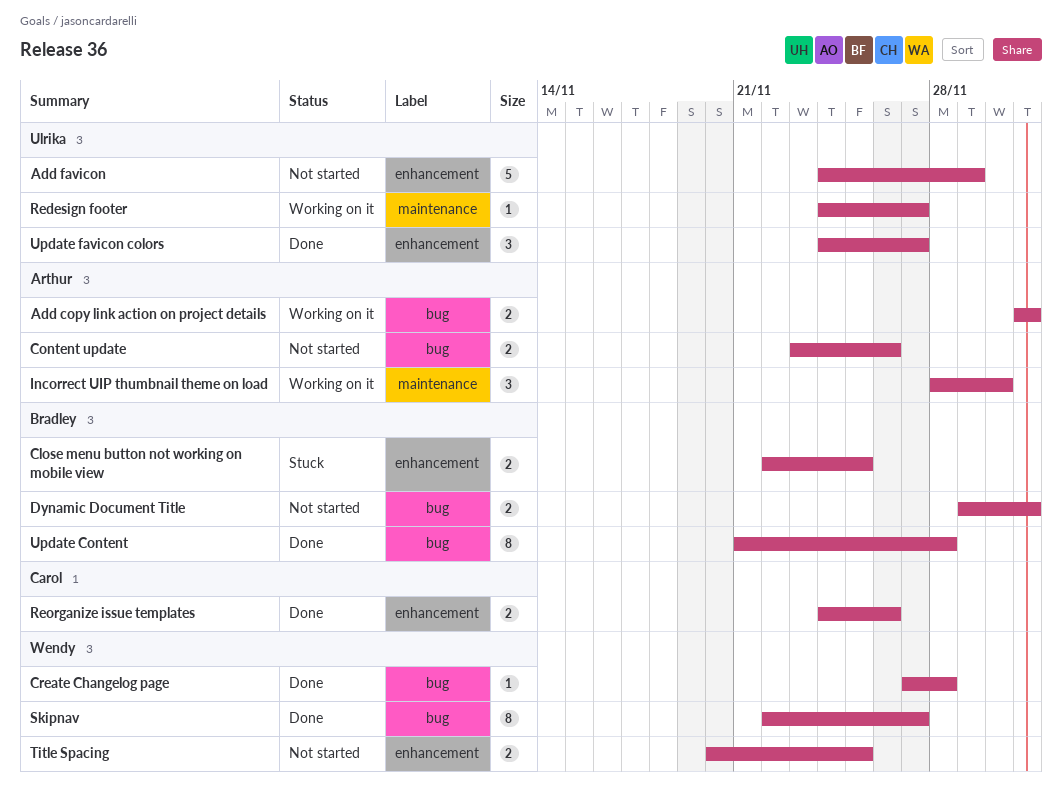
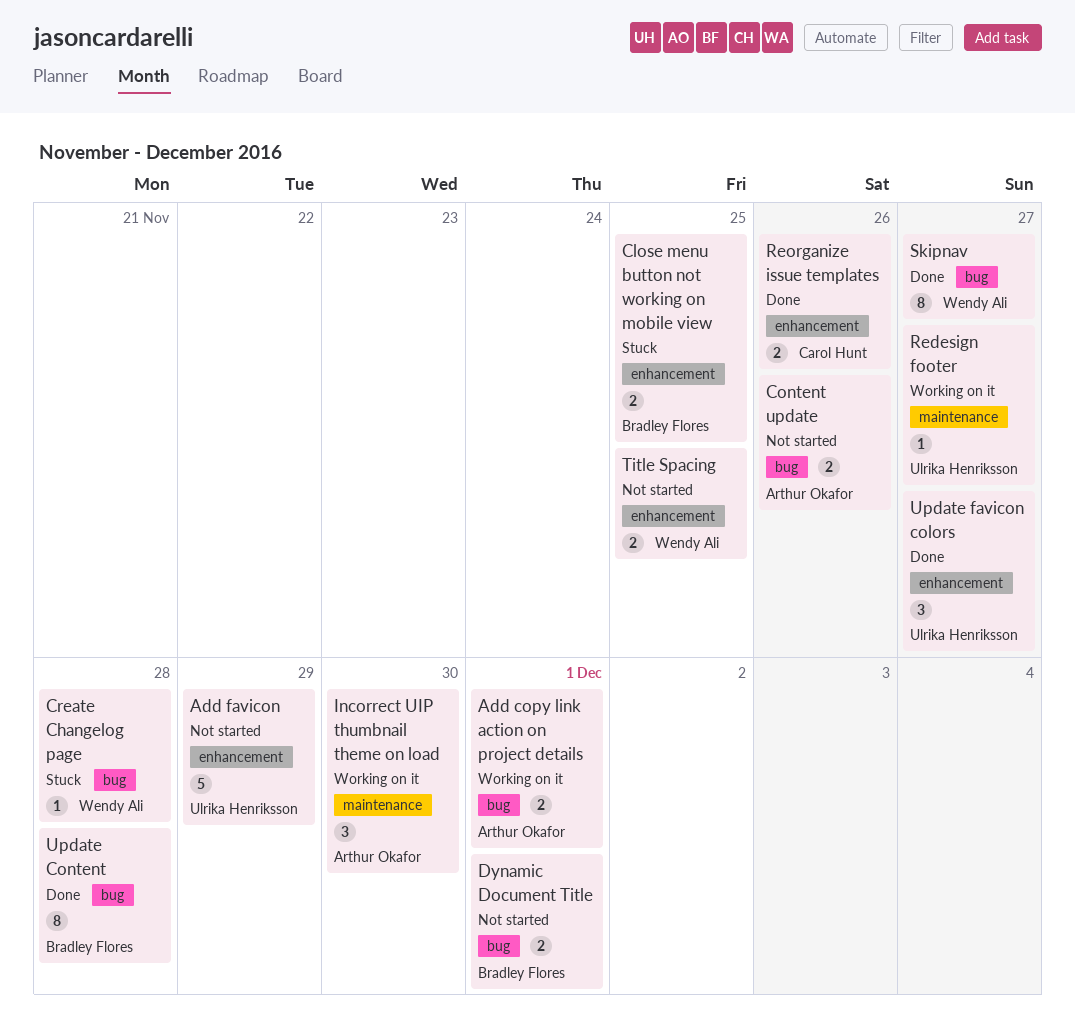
Create Changelog page, status: Done -> Stuck

